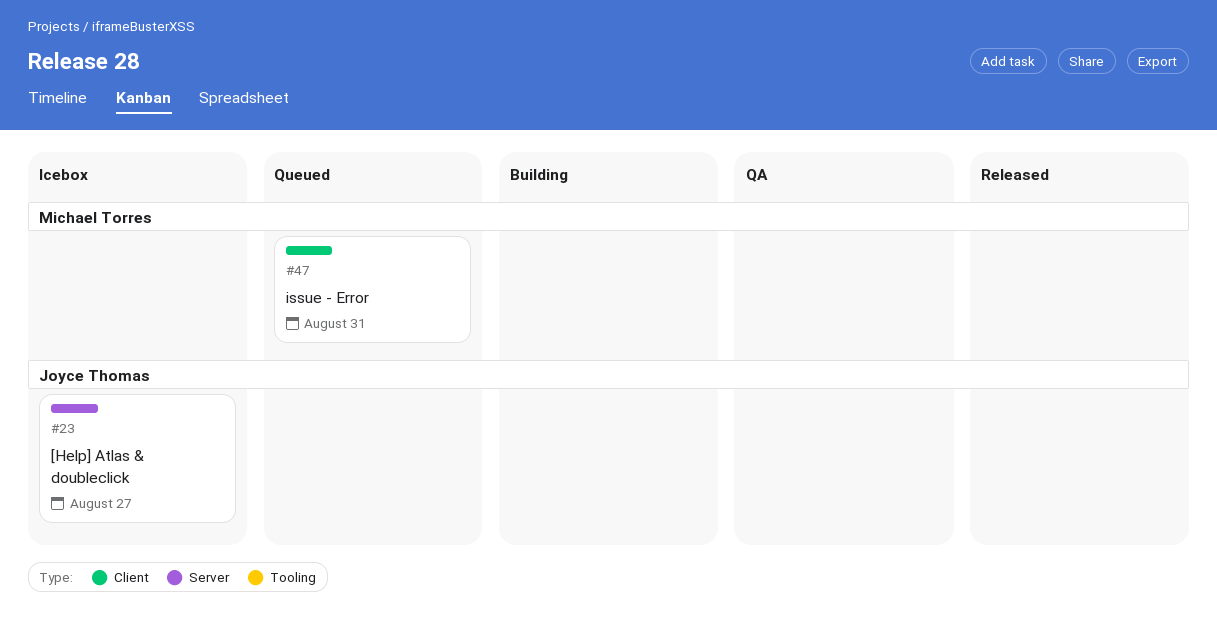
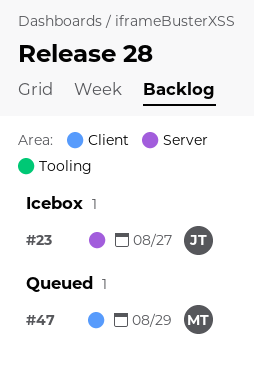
#47, due: Aug 31 -> Aug 29

